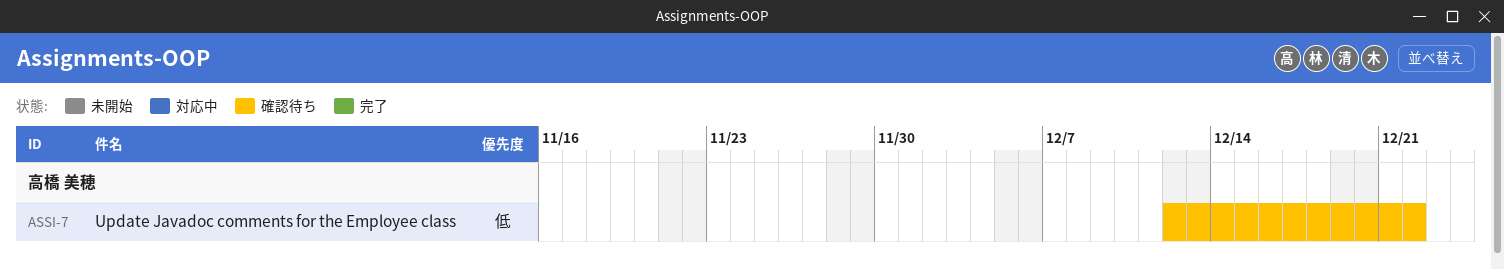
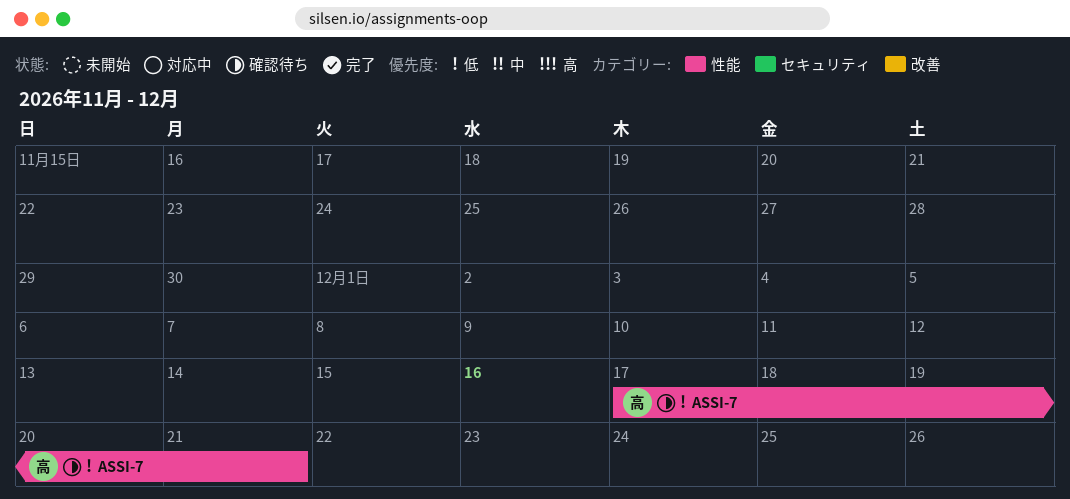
ASSI-7, start: Dec 12 -> Dec 17
ASSI-7, due: Dec 22 -> Dec 21

